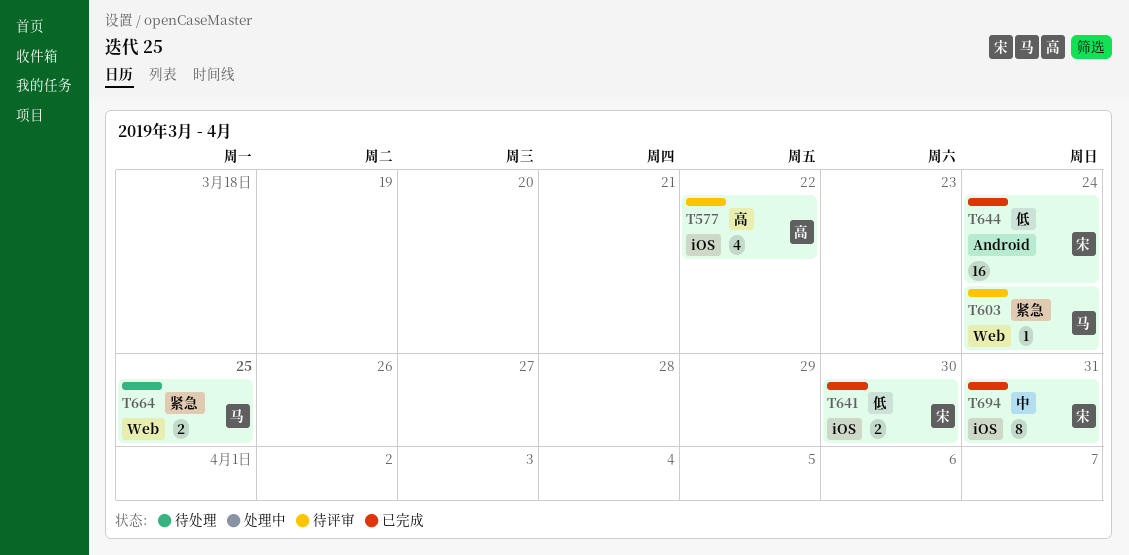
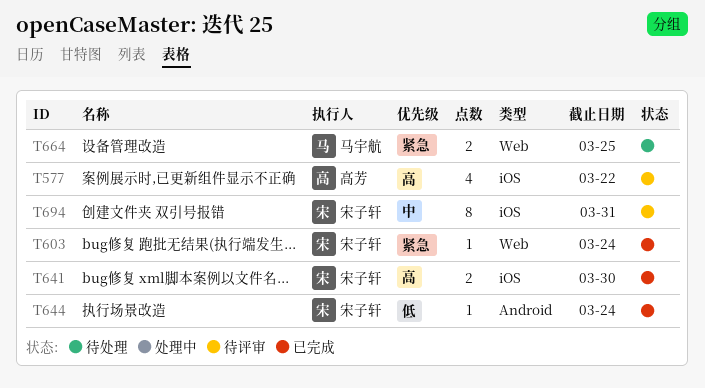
T603, status: 待评审 -> 已完成
T603, owner: 马宇航 -> 宋子轩
T641, priority: 低 -> 高
T644, estimate: 16 -> 1
T694, status: 已完成 -> 待评审

